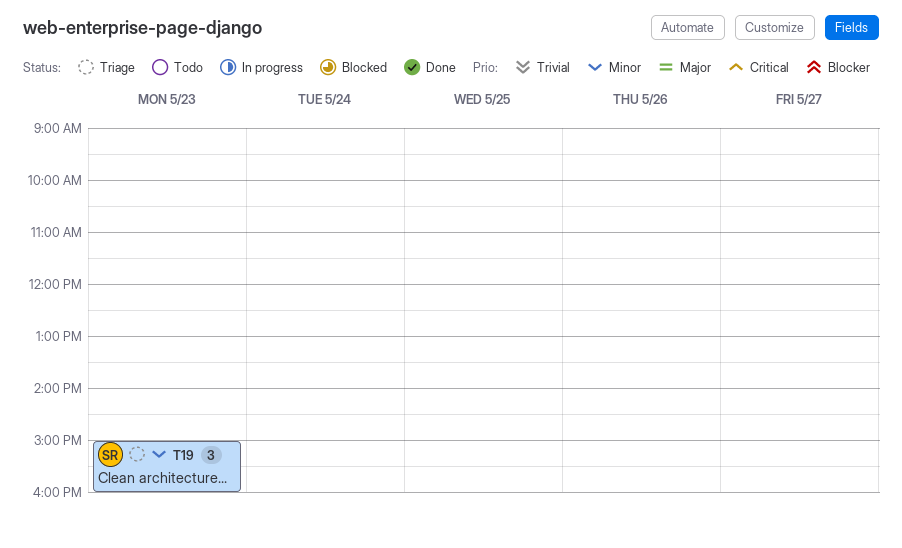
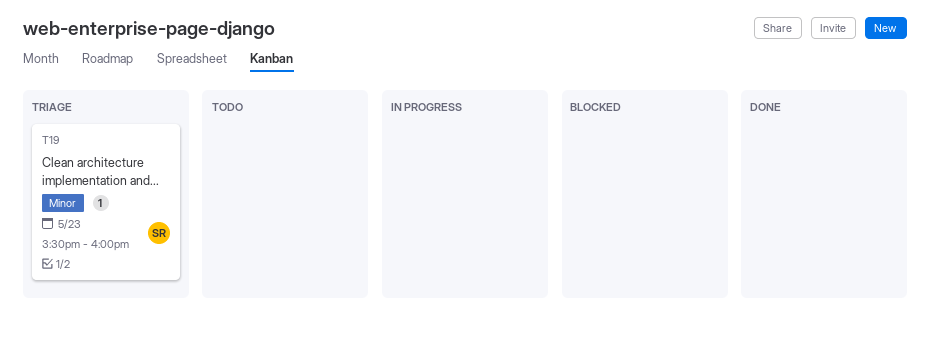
T19, estimate: 3 -> 1
T19, begins: 15:00 -> 15:30

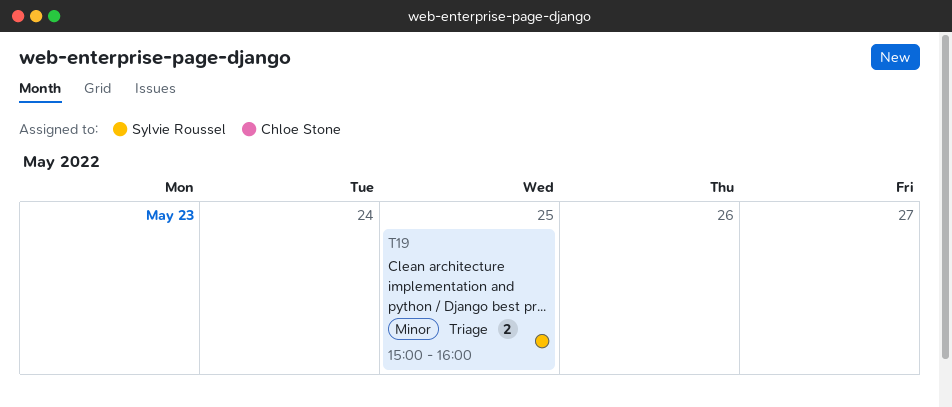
T19, estimate: 1 -> 2
T19, day: May 23 -> May 25
T19, begins: 15:30 -> 15:00

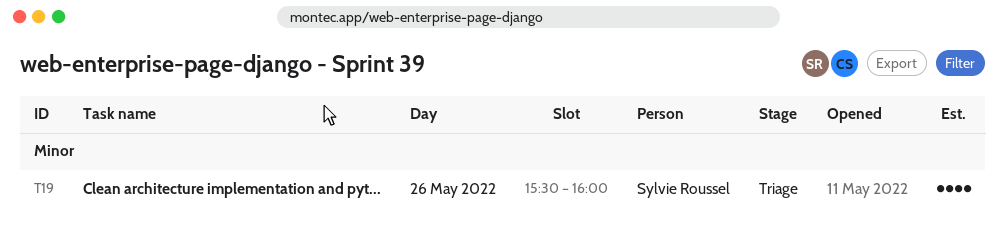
T19, estimate: 2 -> 4
T19, day: May 25 -> May 26
T19, begins: 15:00 -> 15:30

